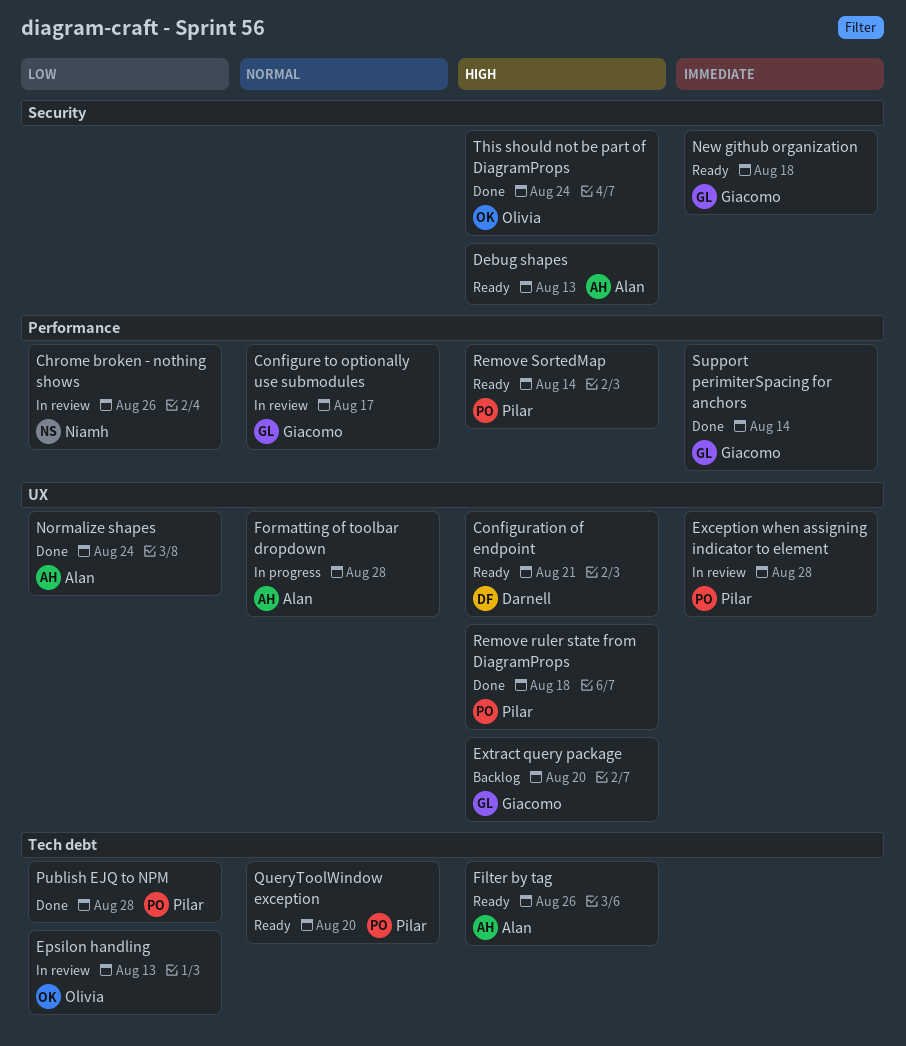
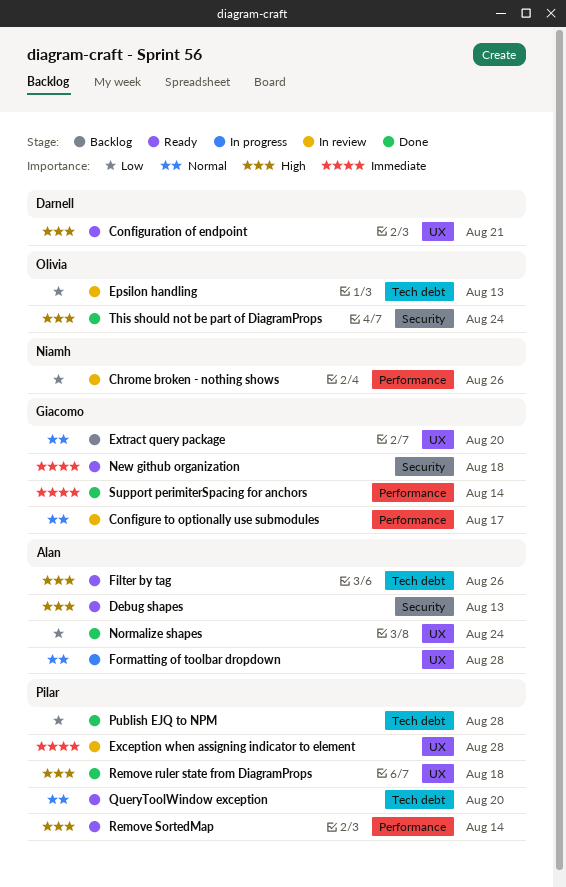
Extract query package, priority: High -> Normal

